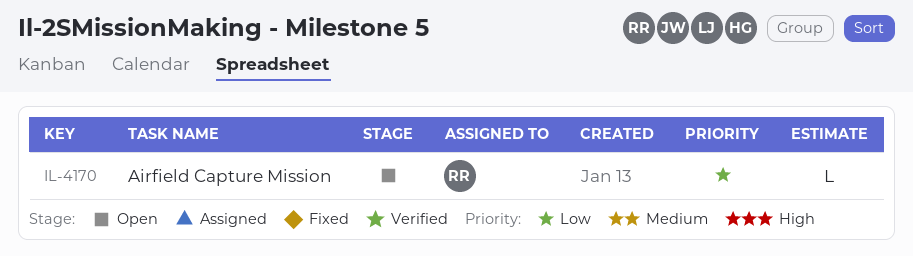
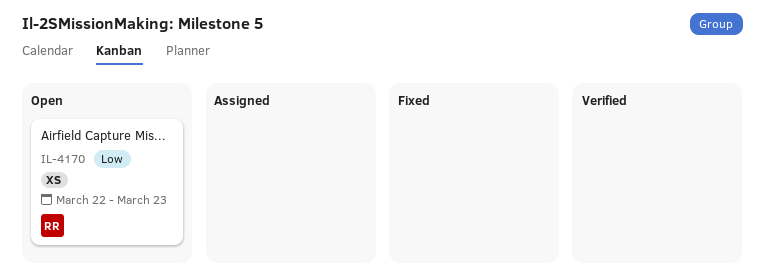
IL-4170, estimate: L -> XS

